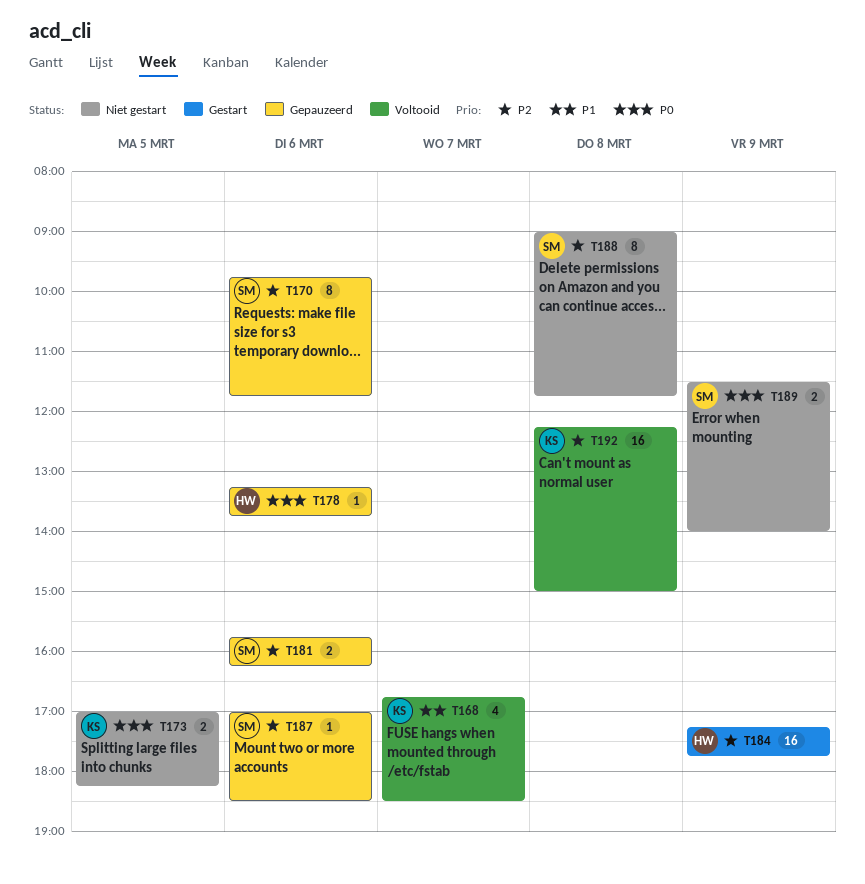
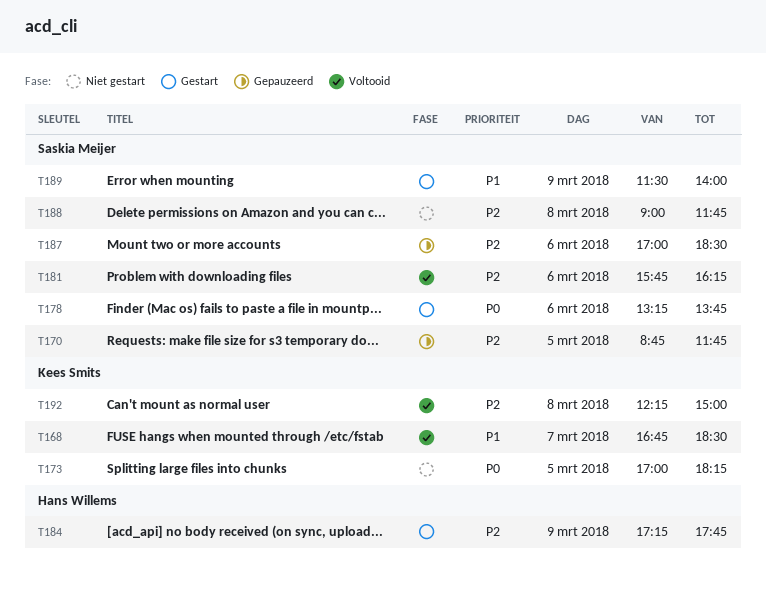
T170, day: Mar 6 -> Mar 5
T170, begins: 09:45 -> 08:45
T178, status: Gepauzeerd -> Gestart
T178, owner: Hans Willems -> Saskia Meijer
T181, status: Gepauzeerd -> Voltooid
T189, status: Niet gestart -> Gestart
T189, priority: P0 -> P1

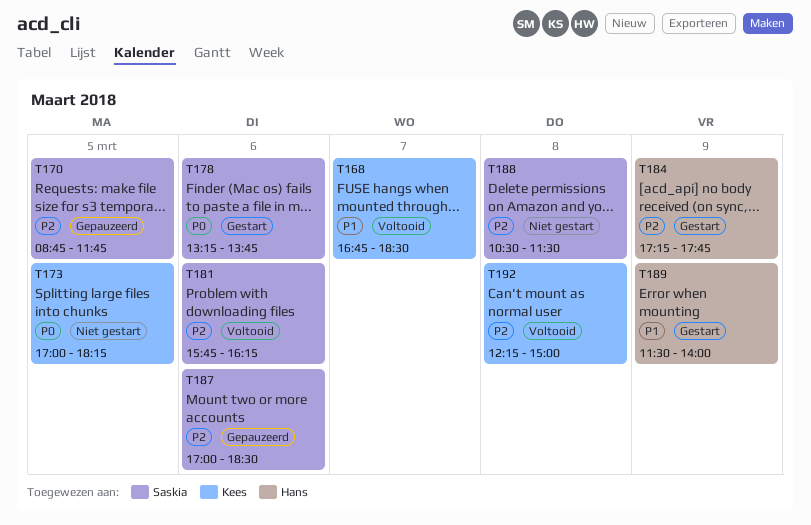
T188, begins: 09:00 -> 10:30
T188, ends: 11:45 -> 11:30
T189, owner: Saskia Meijer -> Hans Willems

